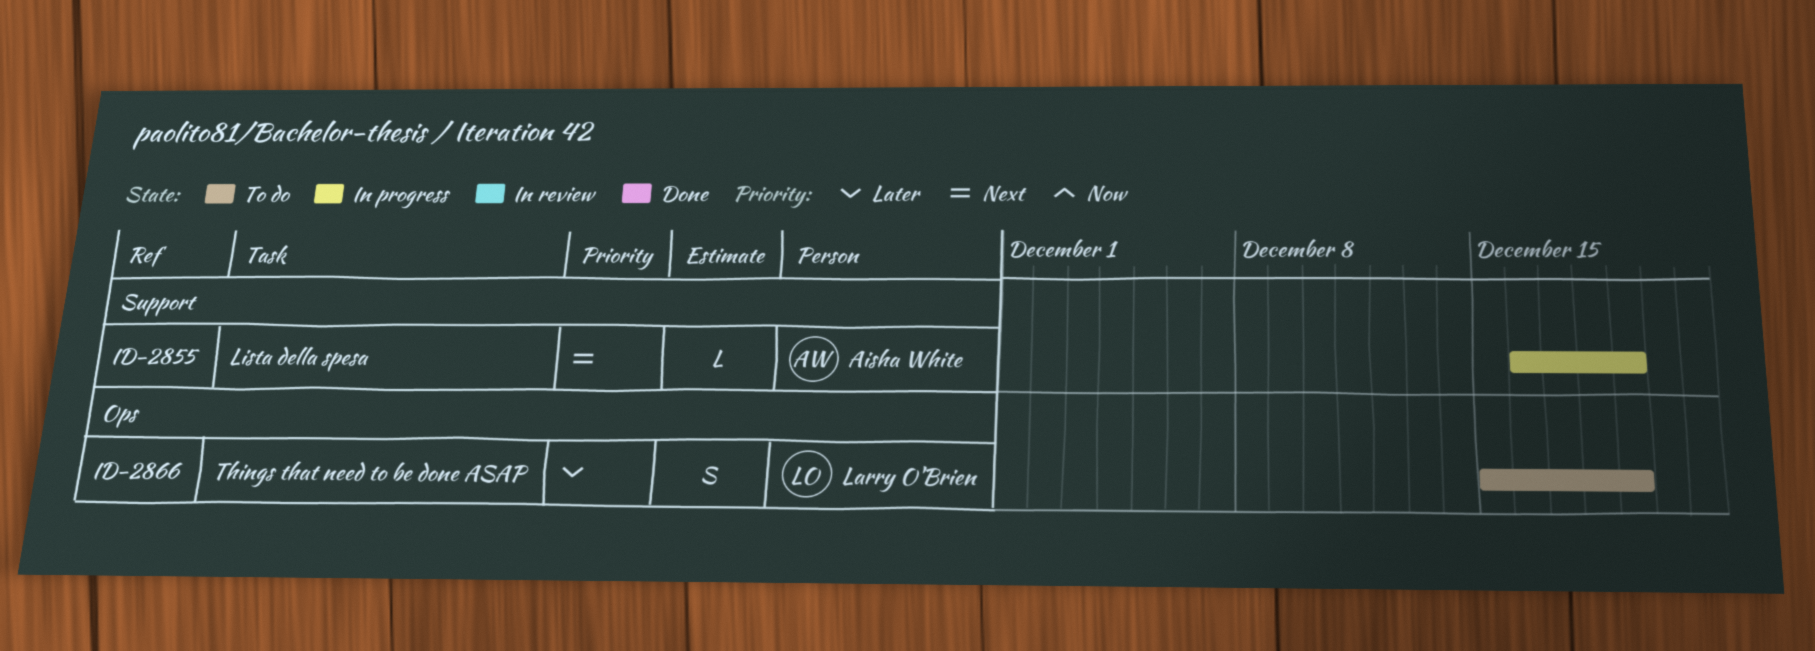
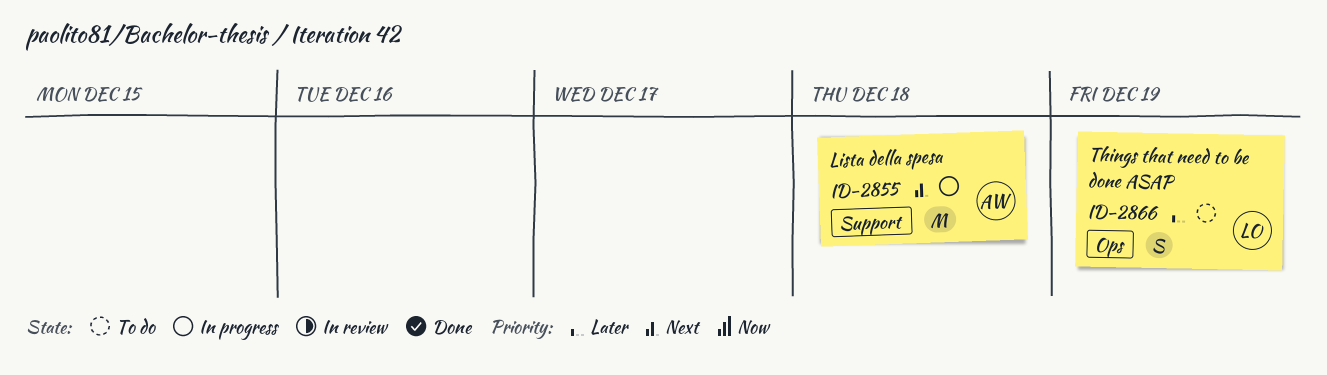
ID-2855, estimate: L -> M
ID-2855, due: Dec 19 -> Dec 18

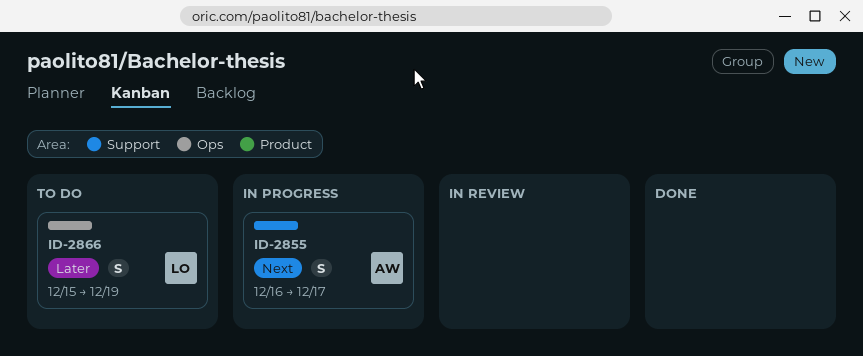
ID-2855, estimate: M -> S
ID-2855, due: Dec 18 -> Dec 17

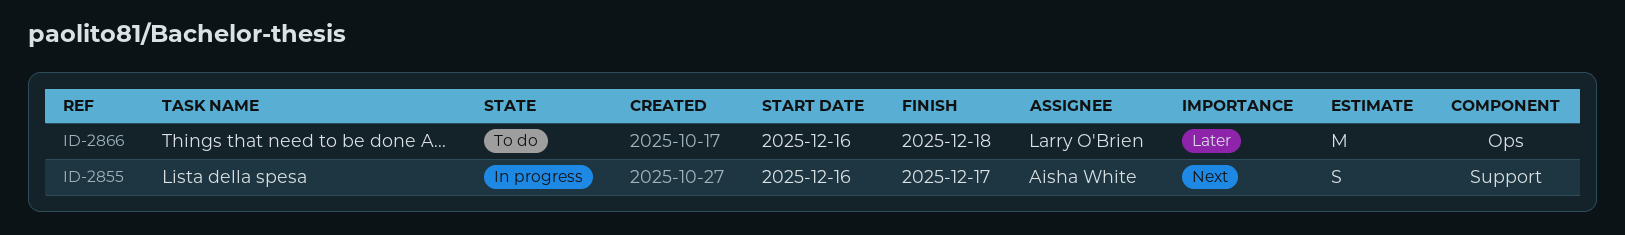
ID-2866, estimate: S -> M
ID-2866, start: Dec 15 -> Dec 16
ID-2866, due: Dec 19 -> Dec 18

